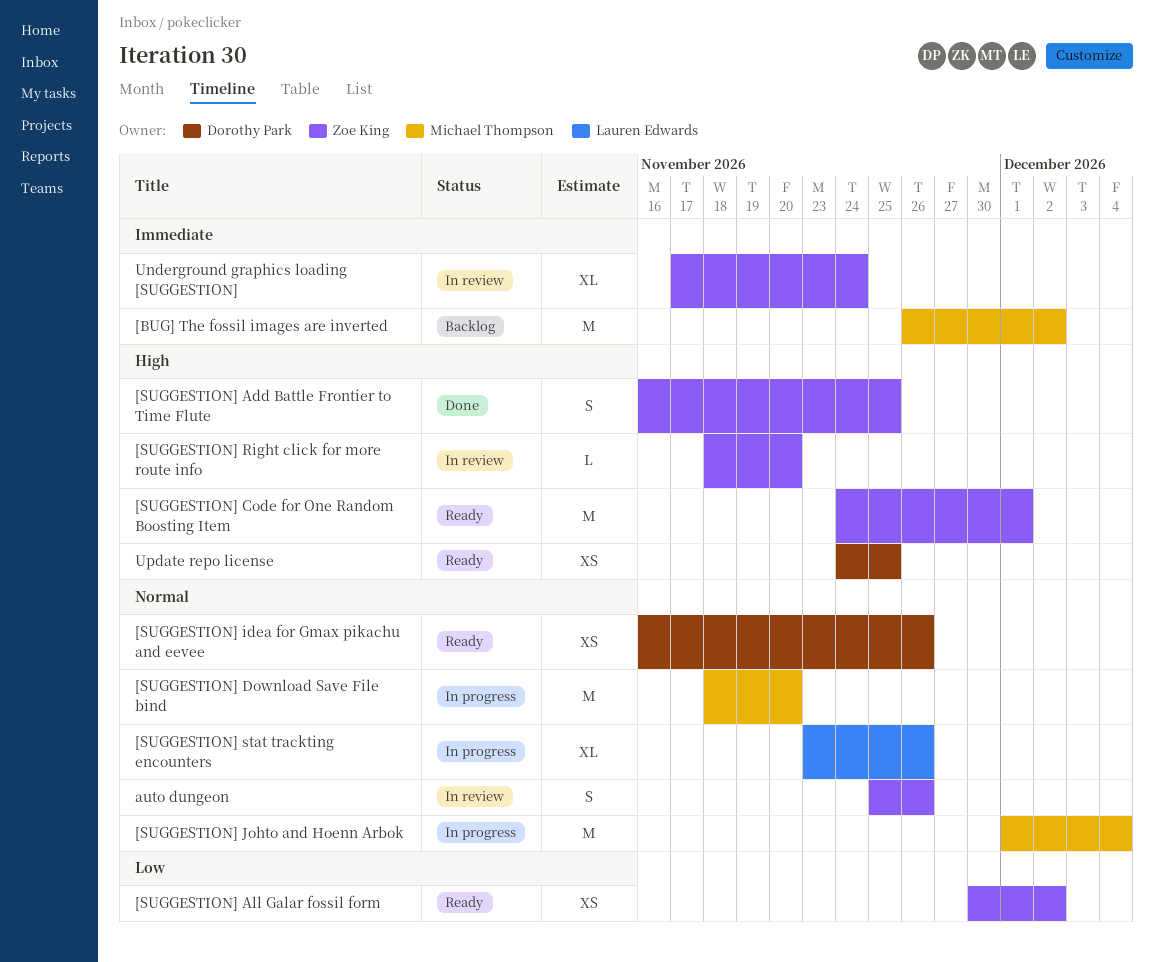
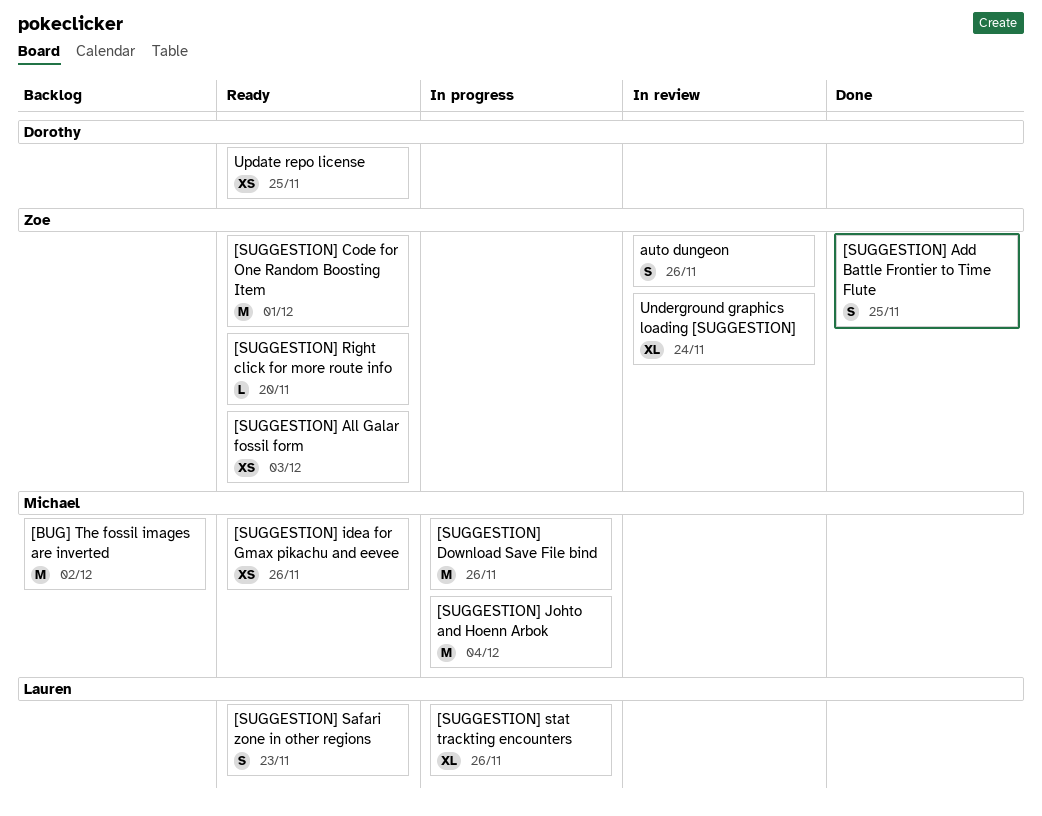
[SUGGESTION] All Galar fossil form, due: Dec 2 -> Dec 3
[SUGGESTION] Download Save File bind, due: Nov 20 -> Nov 26
[SUGGESTION] idea for Gmax pikachu and eevee, owner: Dorothy Park -> Michael Thompson
[SUGGESTION] Right click for more route info, status: In review -> Ready
[SUGGESTION] Safari zone in other regions: none -> present

